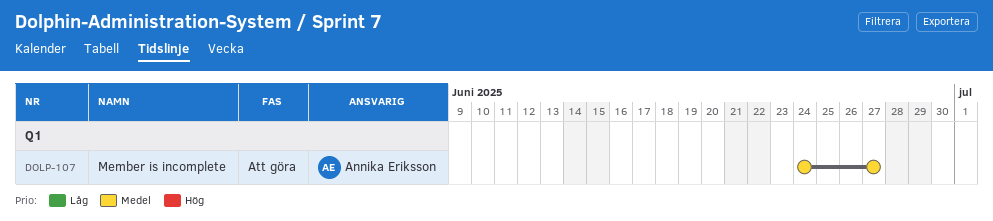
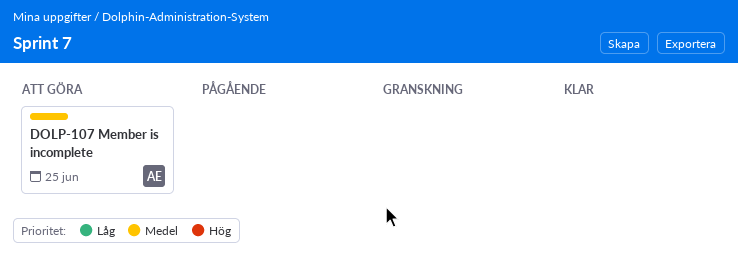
DOLP-107, due: Jun 27 -> Jun 25

